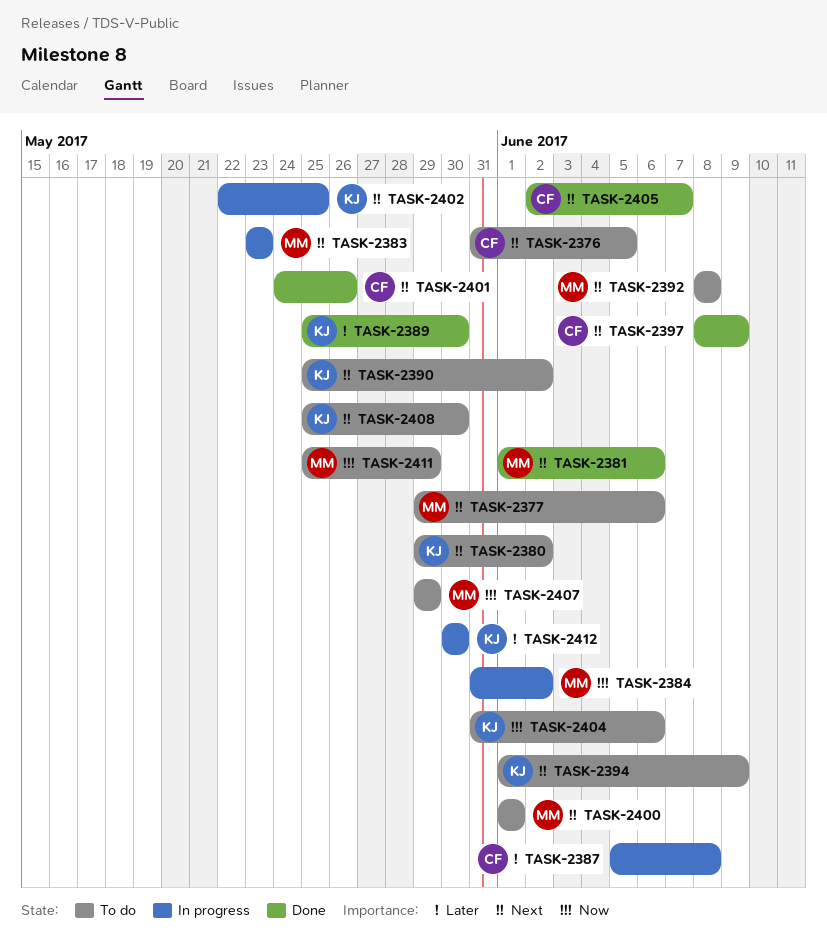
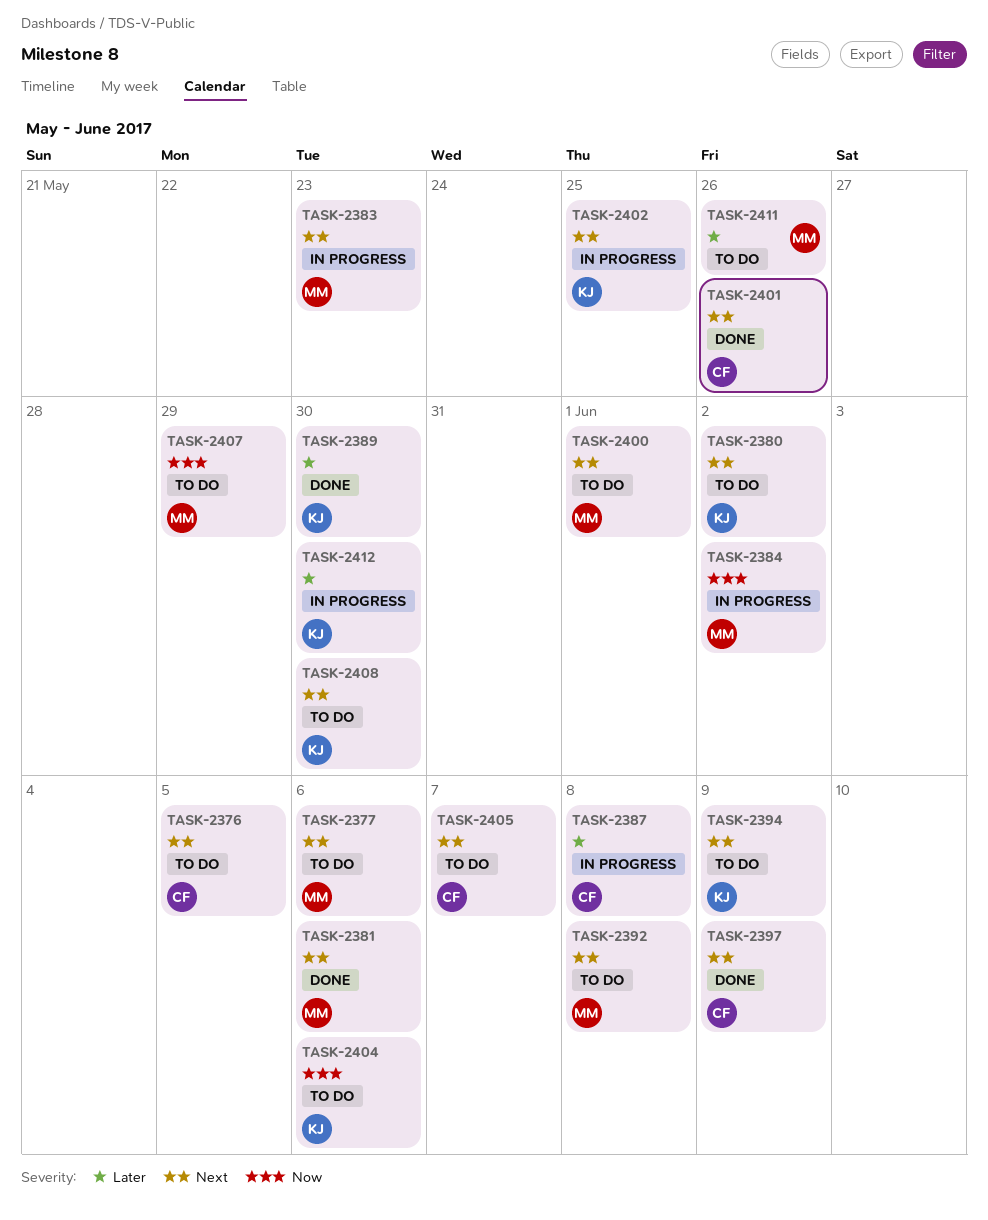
TASK-2390: present -> none
TASK-2405, status: Done -> To do
TASK-2411, priority: Now -> Later
TASK-2411, due: May 29 -> May 26

